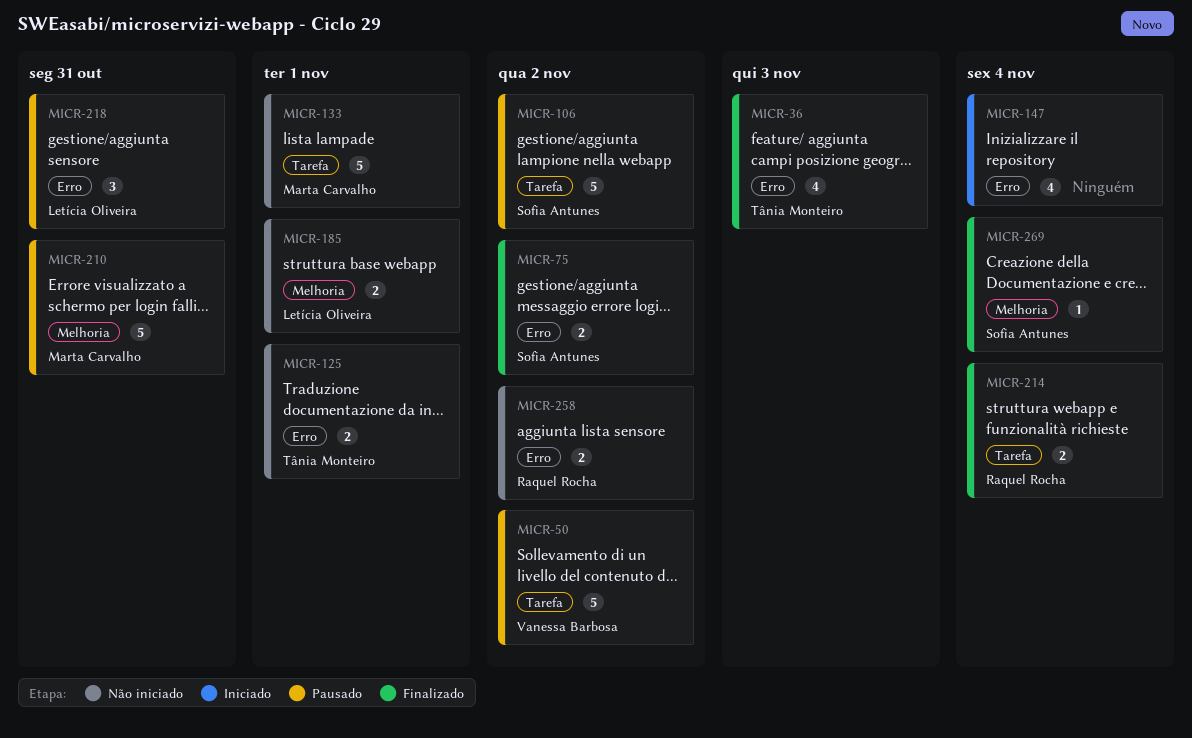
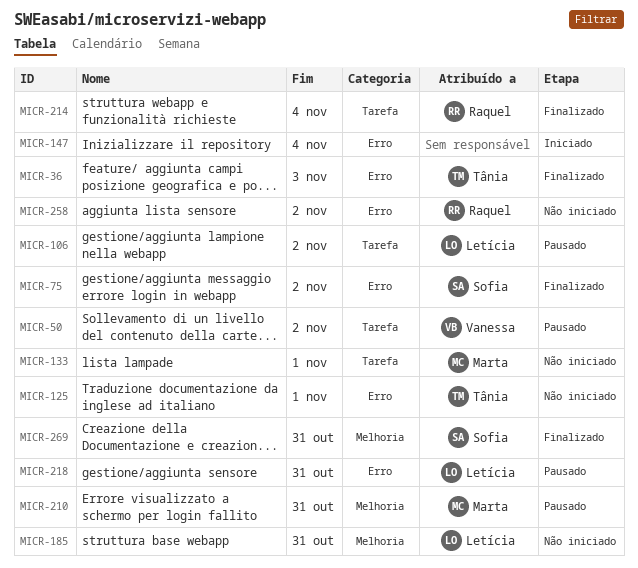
MICR-106, owner: Sofia Antunes -> Letícia Oliveira
MICR-185, due: Nov 1 -> Oct 31
MICR-269, due: Nov 4 -> Oct 31

